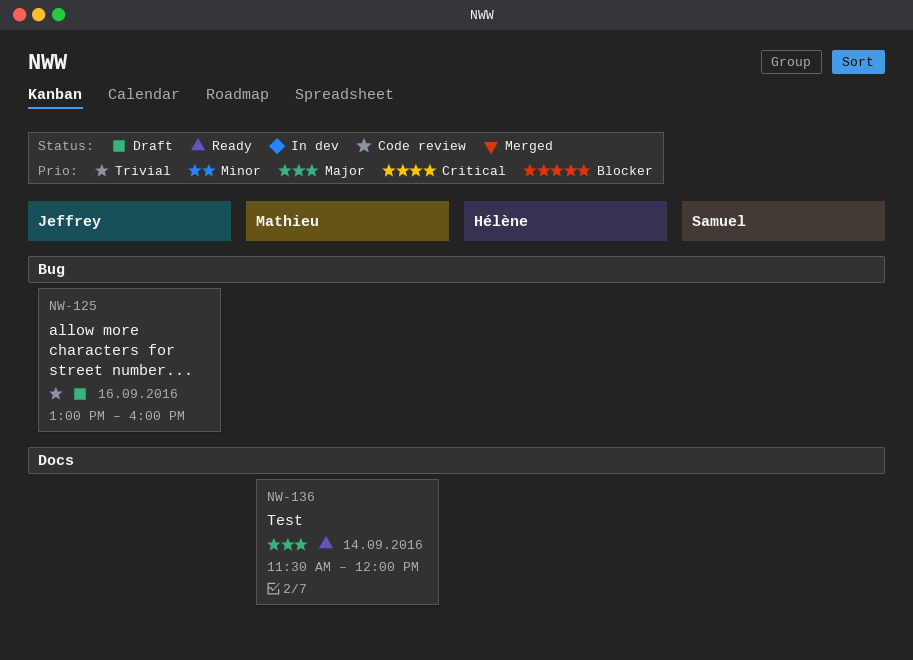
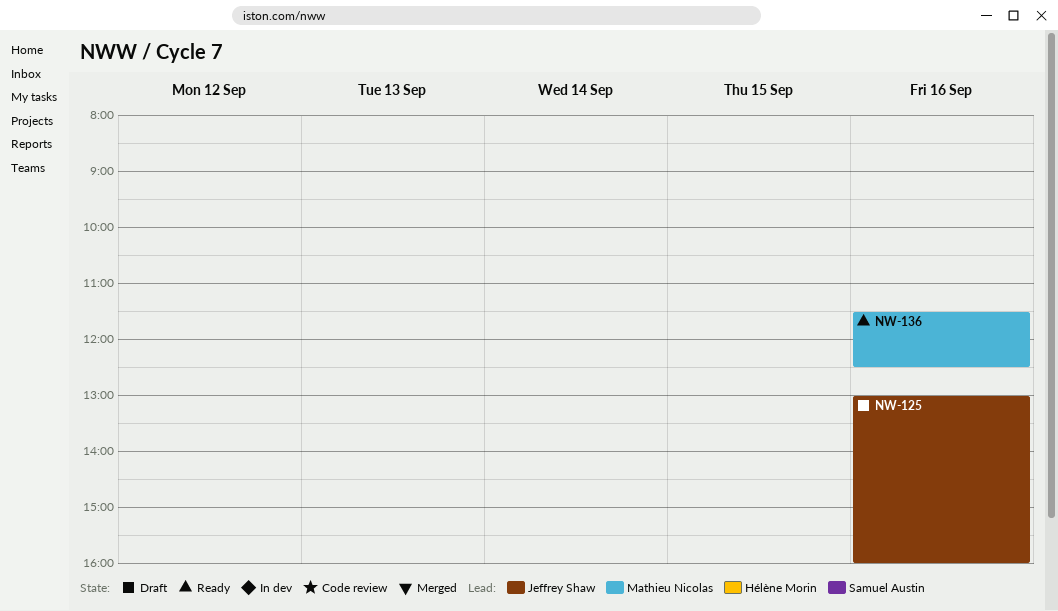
NW-136, day: Sep 14 -> Sep 16
NW-136, ends: 12:00 -> 12:30

